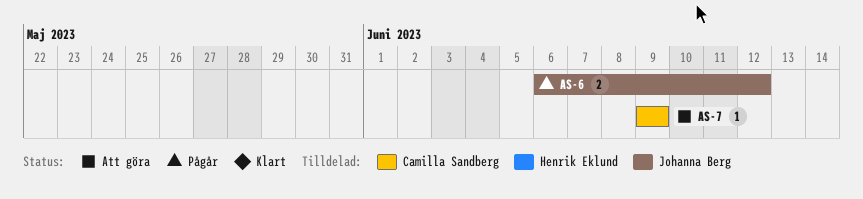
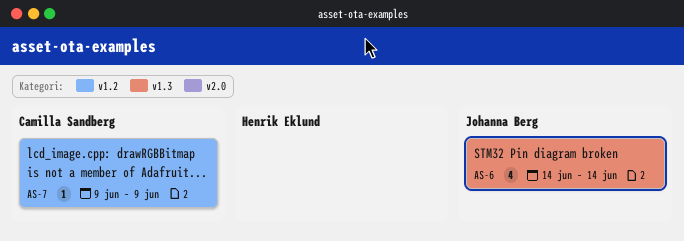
AS-6, estimate: 2 -> 4
AS-6, start: Jun 6 -> Jun 14
AS-6, due: Jun 12 -> Jun 14

